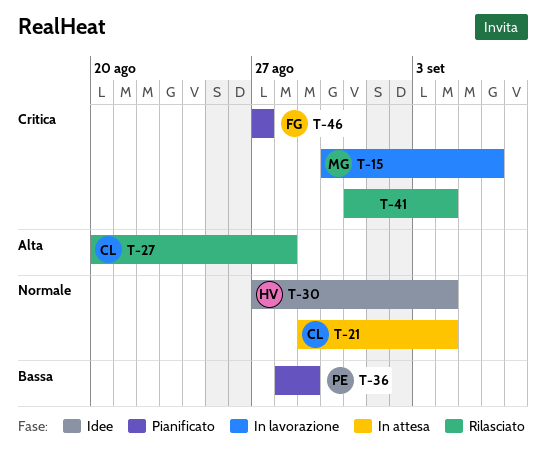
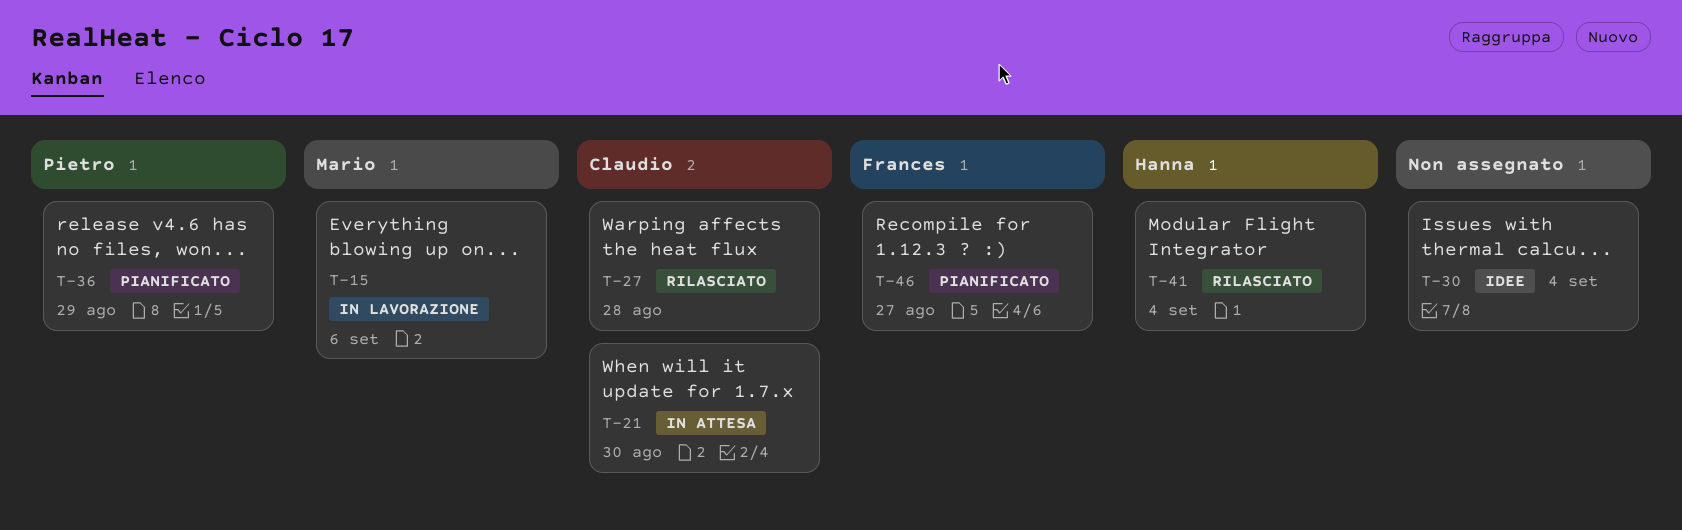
T-21, due: Sep 4 -> Aug 30
T-30, owner: Hanna -> none
T-41, owner: none -> Hanna

